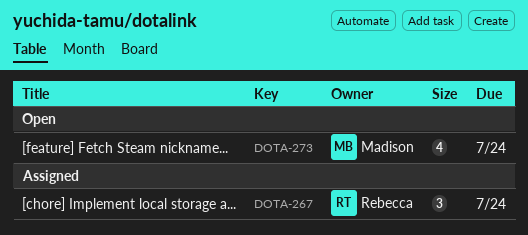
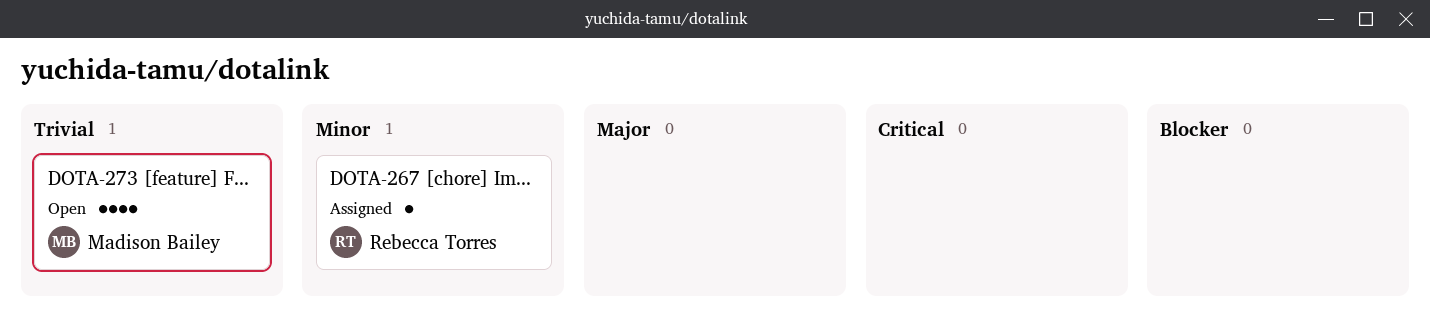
DOTA-267, estimate: 3 -> 1

